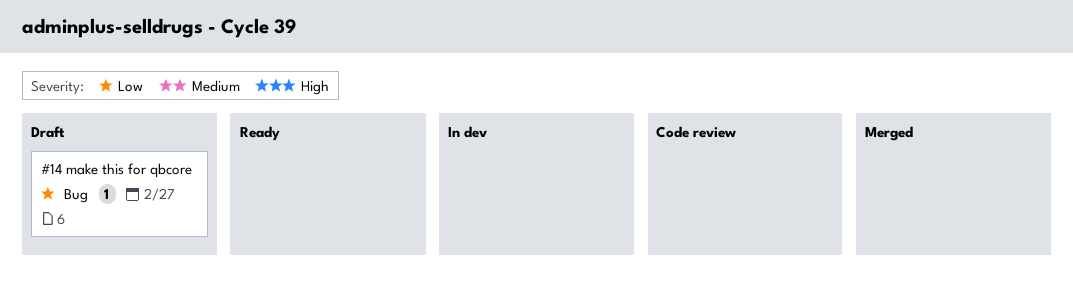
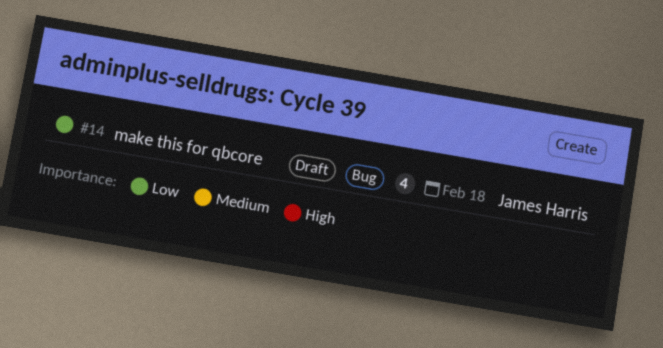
#14, estimate: 1 -> 4
#14, due: Feb 27 -> Feb 18

